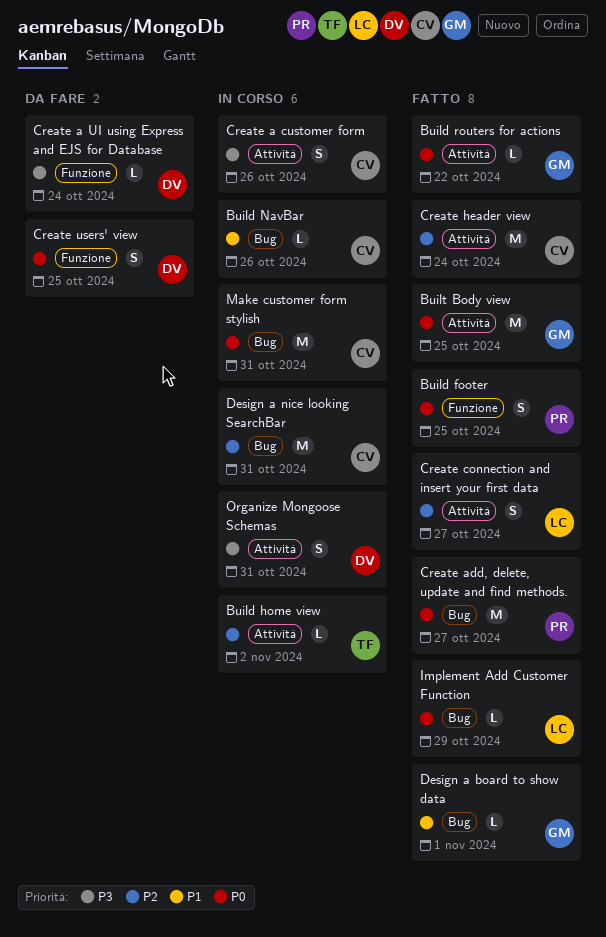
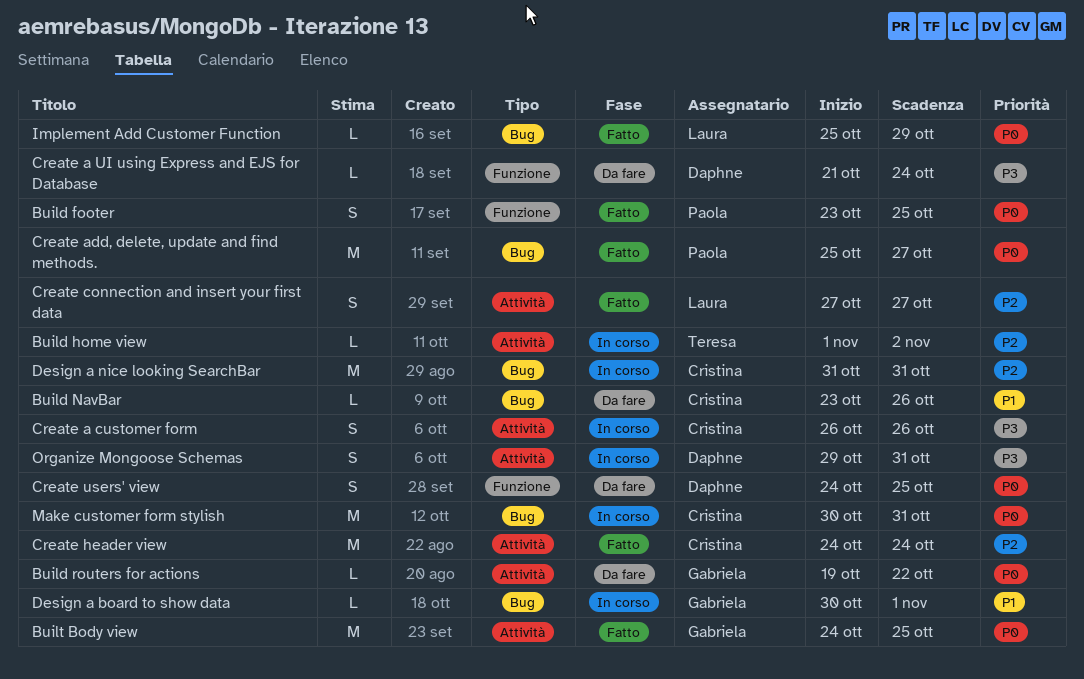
Build NavBar, status: In corso -> Da fare
Build routers for actions, status: Fatto -> Da fare
Design a board to show data, status: Fatto -> In corso

